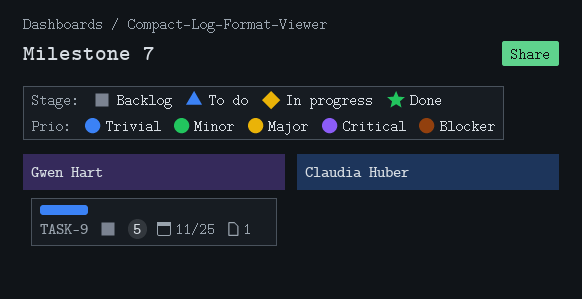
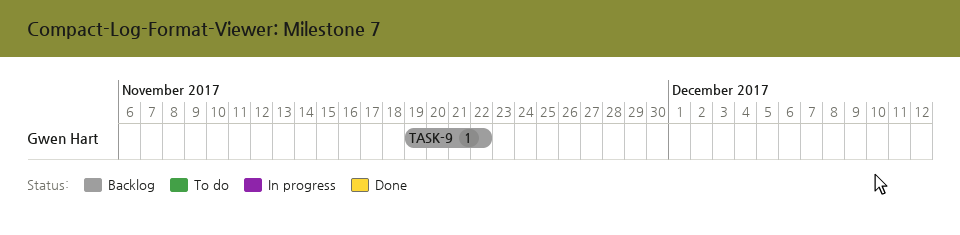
TASK-9, estimate: 5 -> 1
TASK-9, due: Nov 25 -> Nov 22

